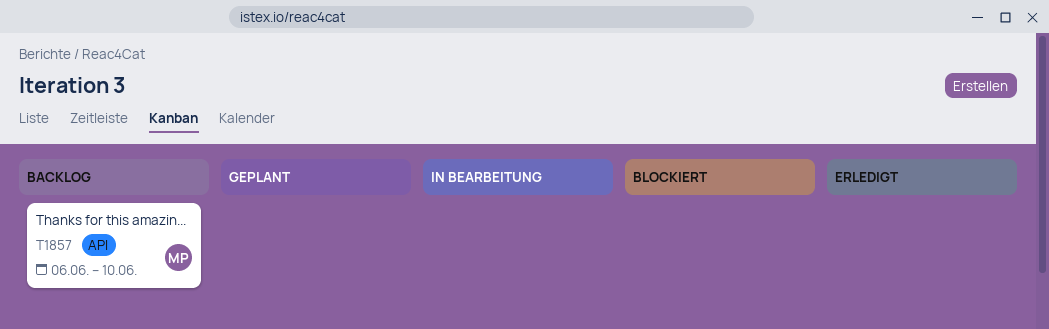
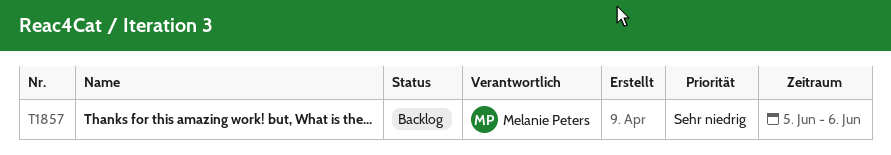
T1857, start: Jun 6 -> Jun 5
T1857, due: Jun 10 -> Jun 6

